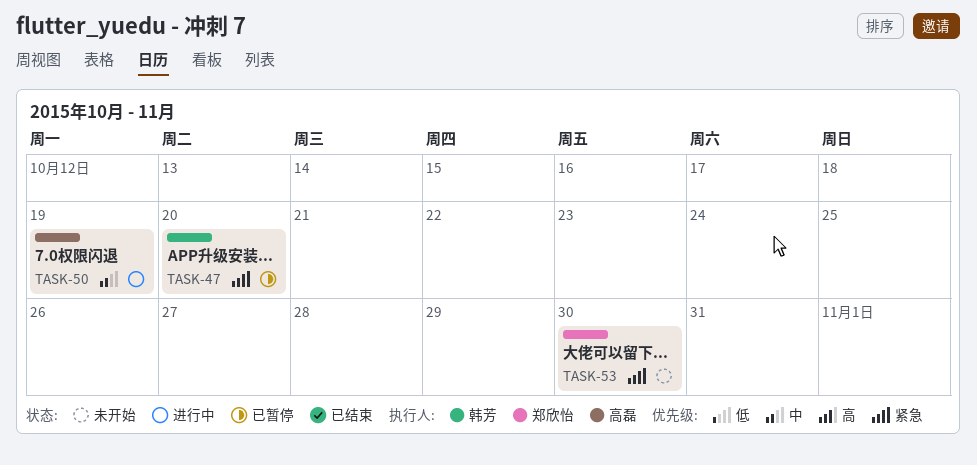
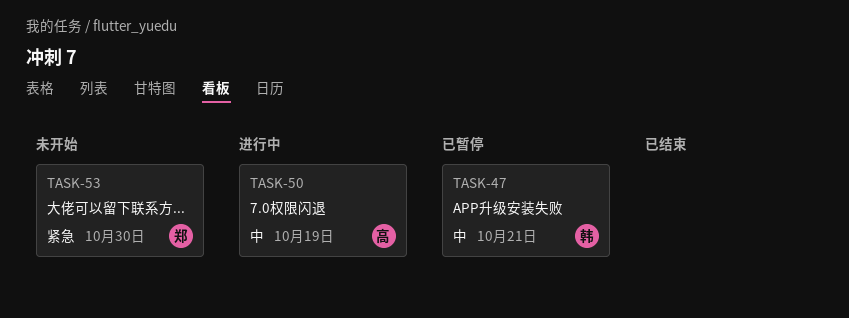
TASK-47, priority: 紧急 -> 中
TASK-47, due: Oct 20 -> Oct 21

